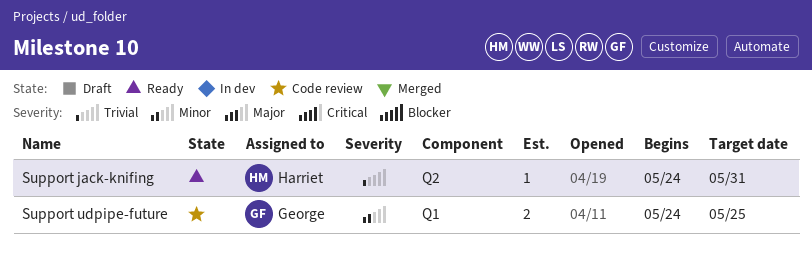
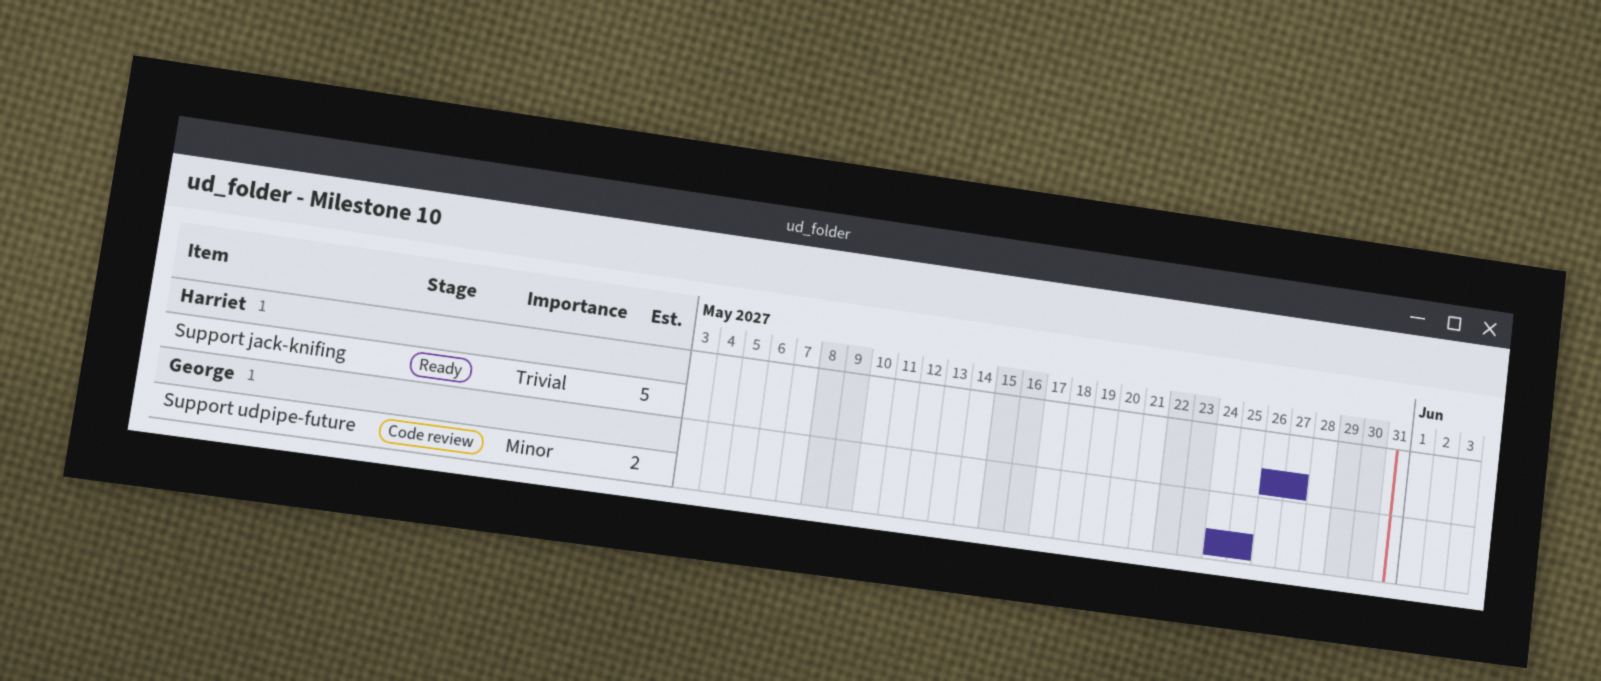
Support jack-knifing, estimate: 1 -> 5
Support jack-knifing, start: May 24 -> May 26
Support jack-knifing, due: May 31 -> May 27

